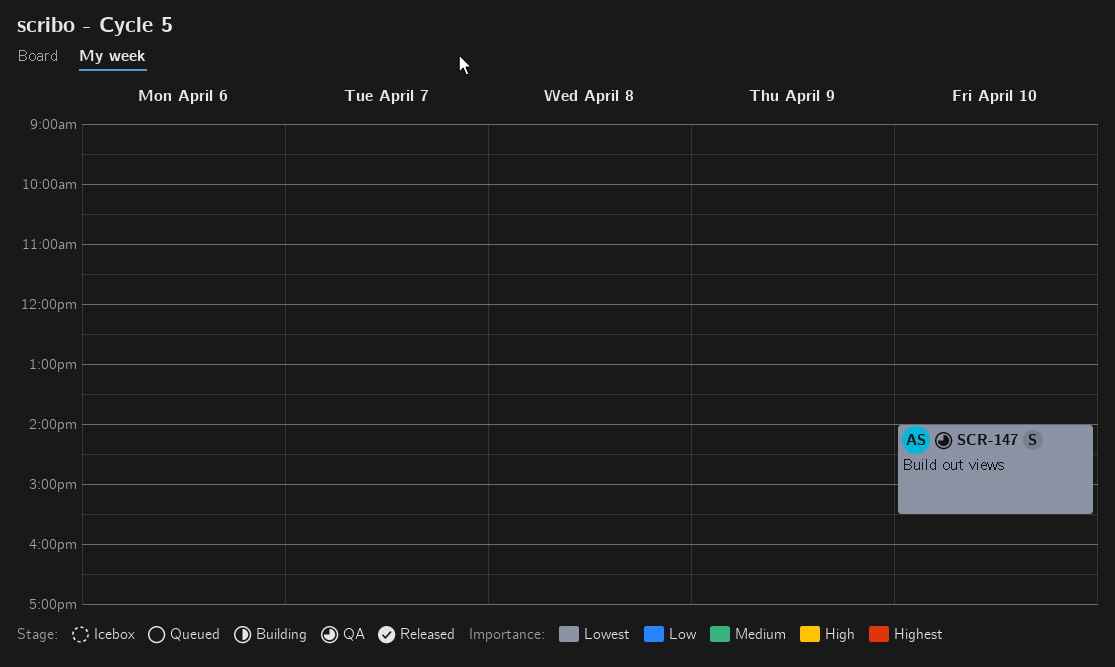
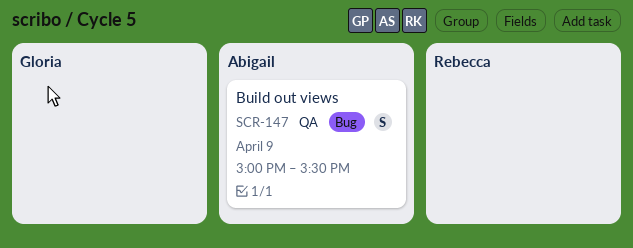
SCR-147, day: Apr 10 -> Apr 9
SCR-147, begins: 14:00 -> 15:00

